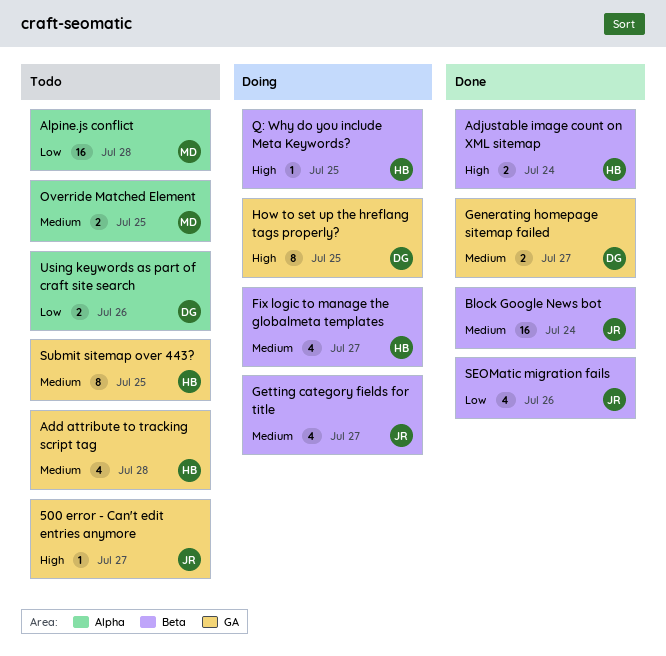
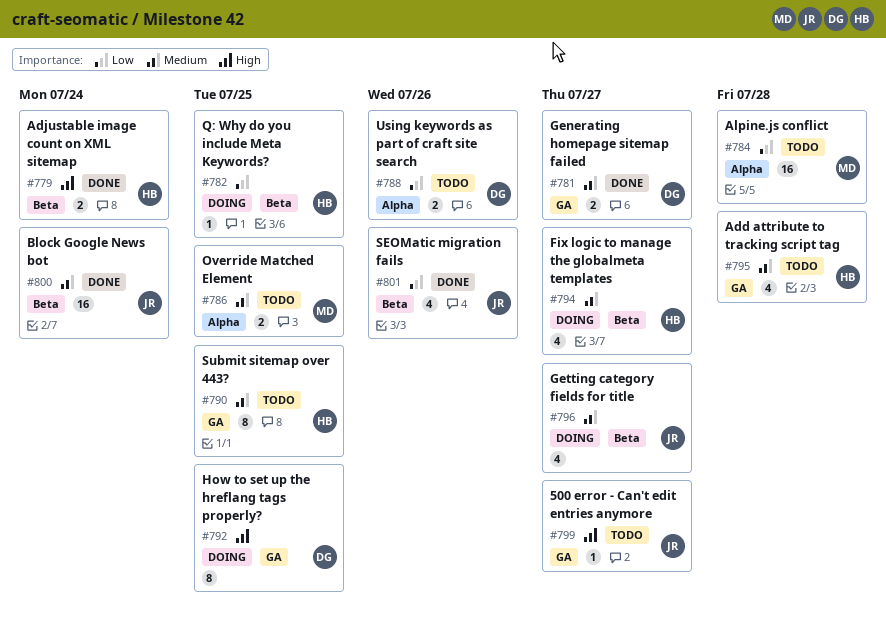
Q: Why do you include Meta Keywords?, priority: High -> Low

